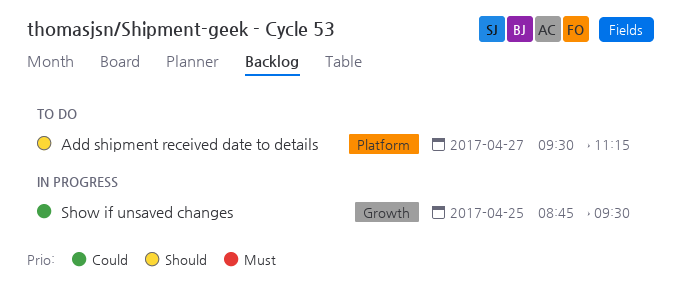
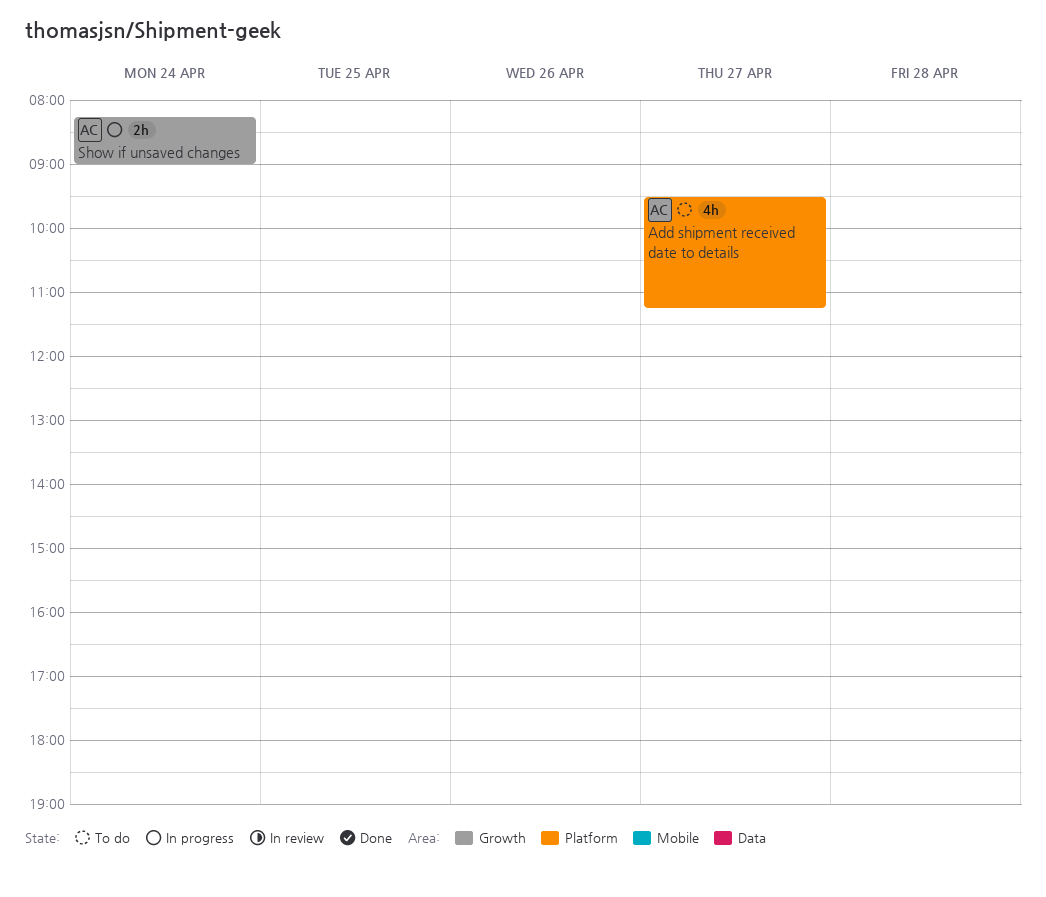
Show if unsaved changes, day: Apr 25 -> Apr 24
Show if unsaved changes, begins: 08:45 -> 08:15
Show if unsaved changes, ends: 09:30 -> 09:00

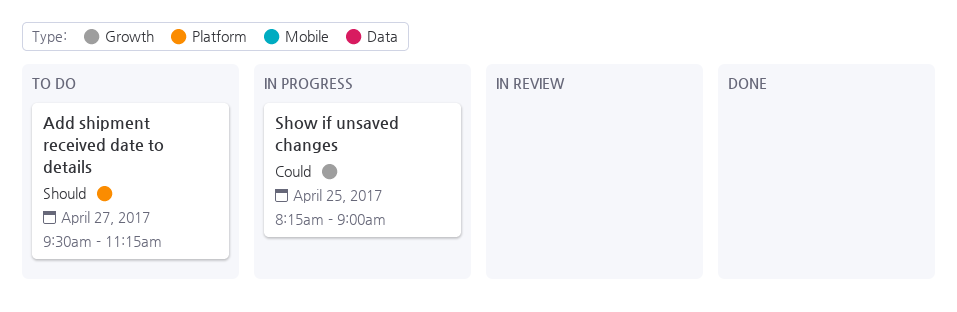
Show if unsaved changes, day: Apr 24 -> Apr 25

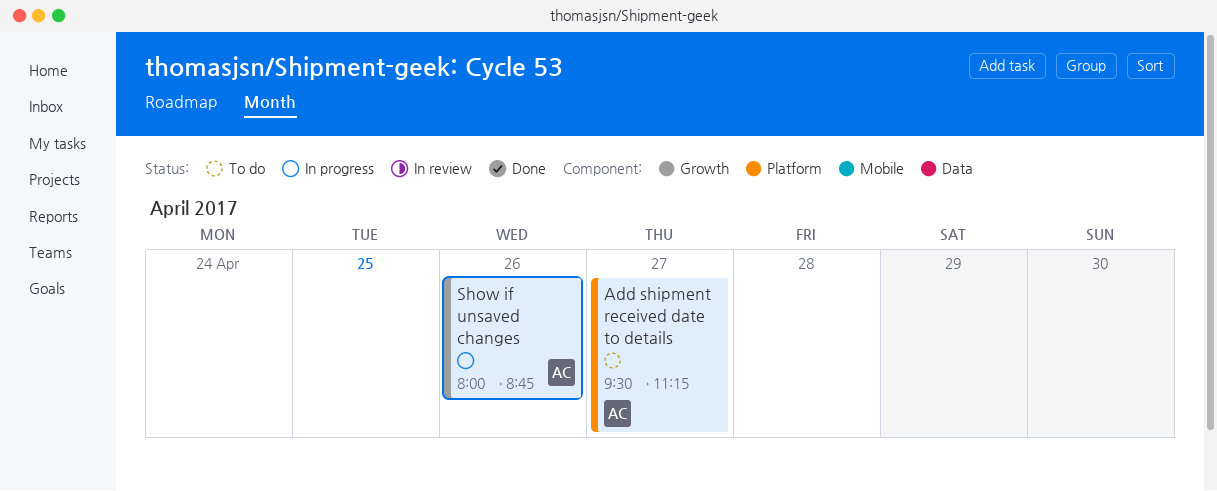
Show if unsaved changes, day: Apr 25 -> Apr 26
Show if unsaved changes, begins: 08:15 -> 08:00
Show if unsaved changes, ends: 09:00 -> 08:45

